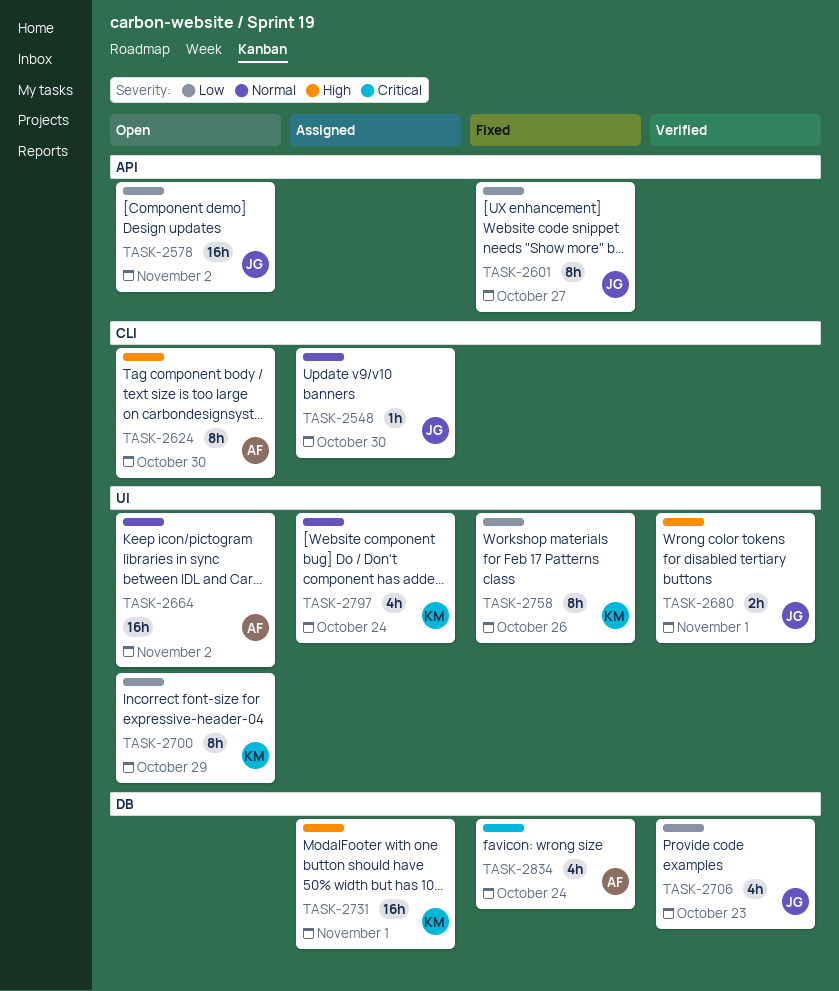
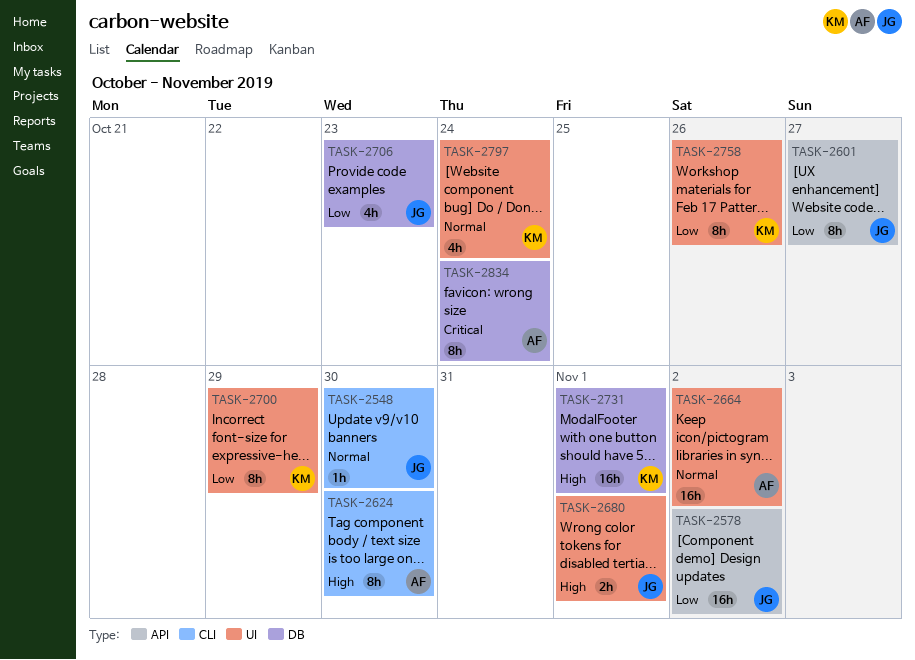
TASK-2834, estimate: 4h -> 8h

